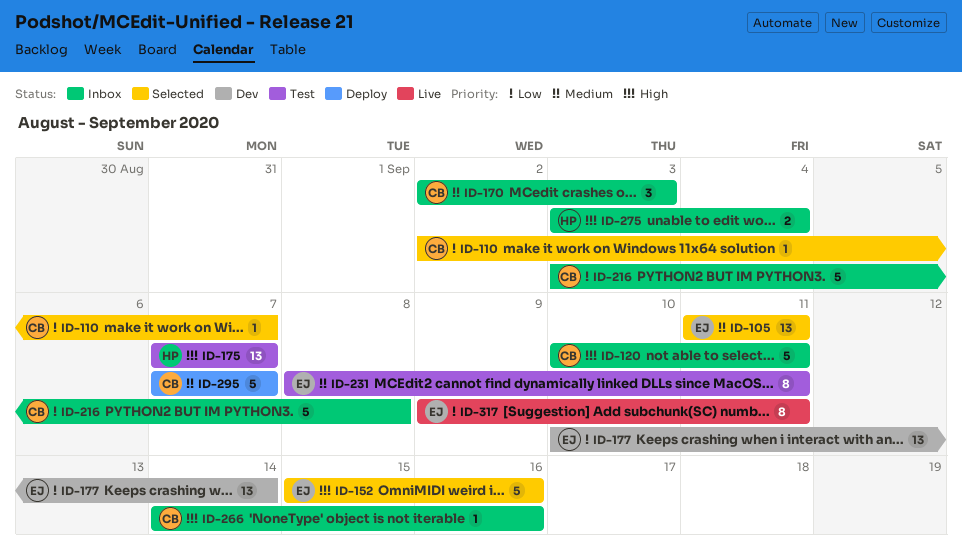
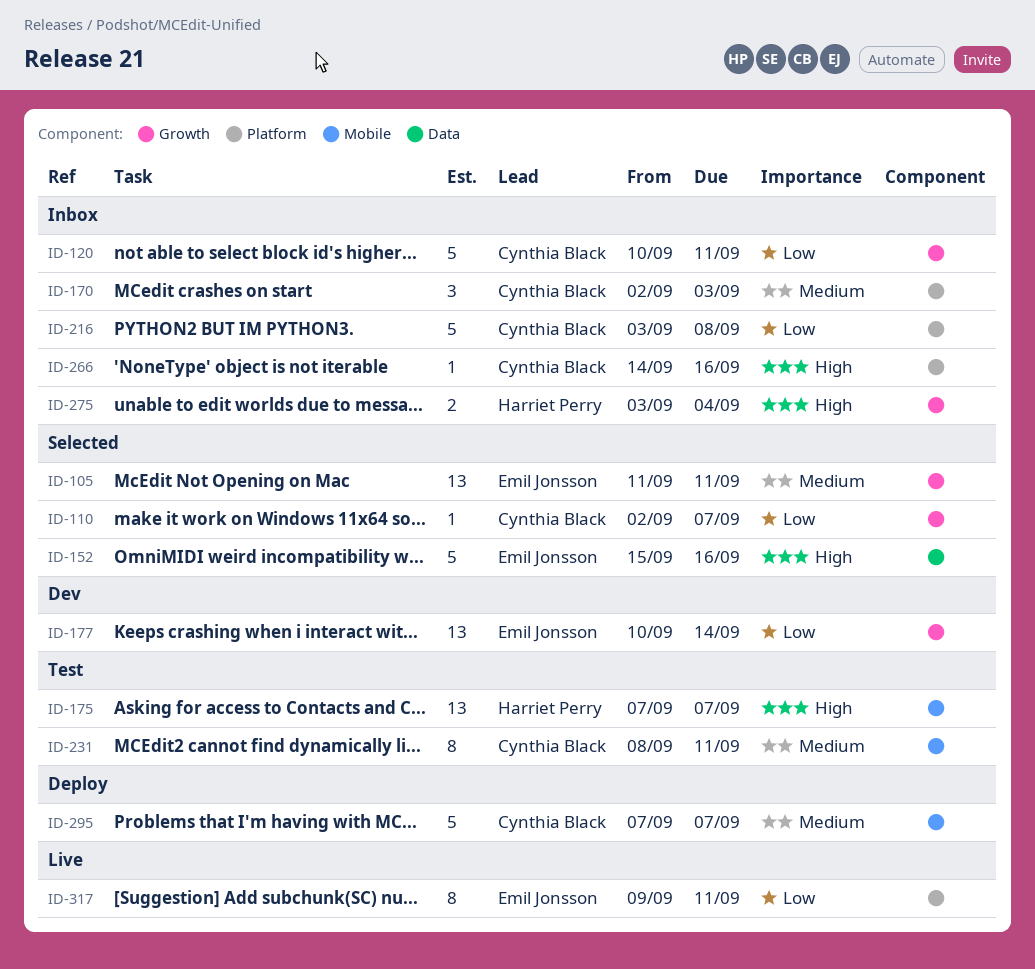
ID-120, priority: High -> Low
ID-231, owner: Emil Jonsson -> Cynthia Black

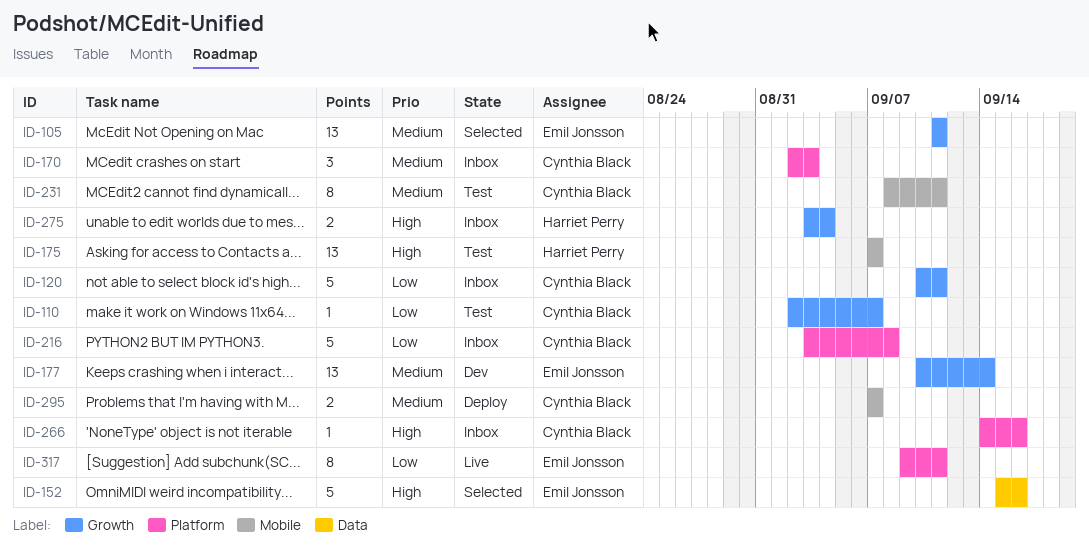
ID-110, status: Selected -> Test
ID-177, priority: Low -> Medium
ID-295, estimate: 5 -> 2

